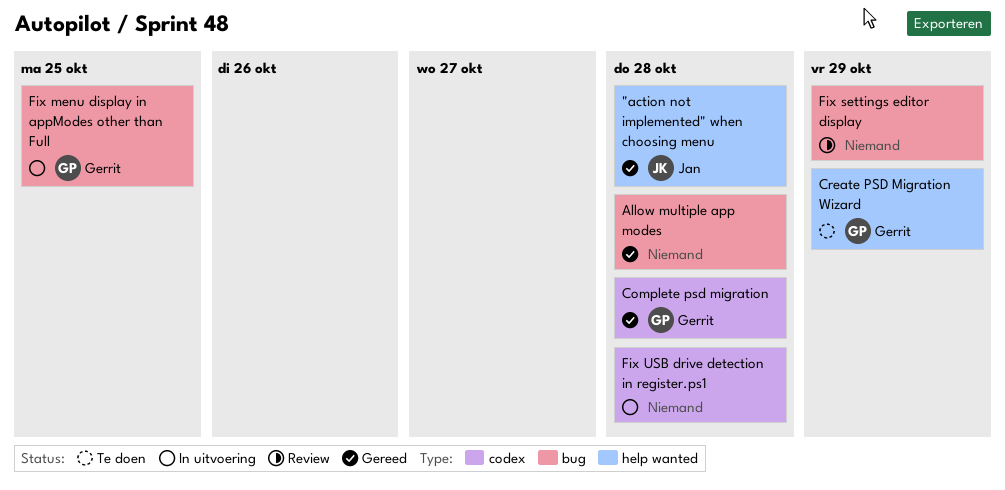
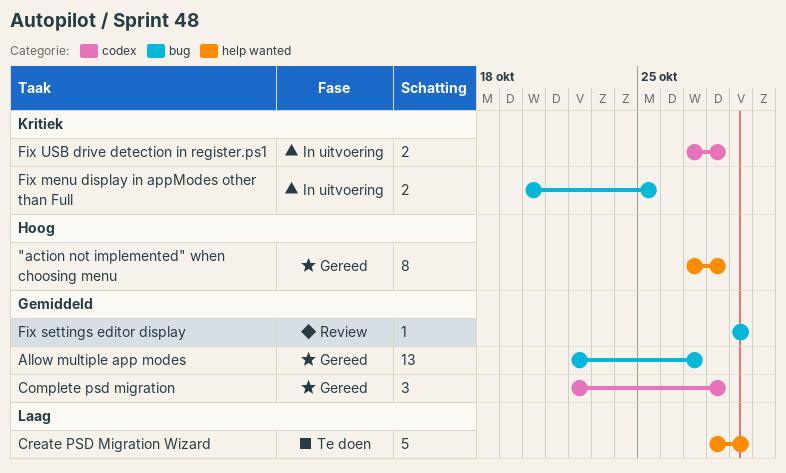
Allow multiple app modes, due: Oct 28 -> Oct 27

